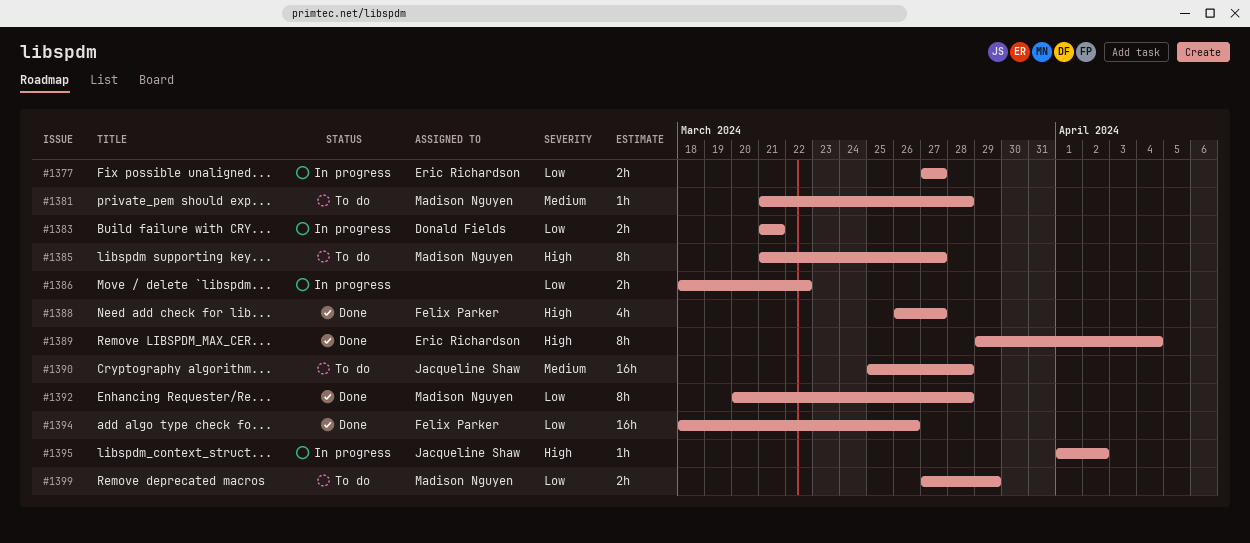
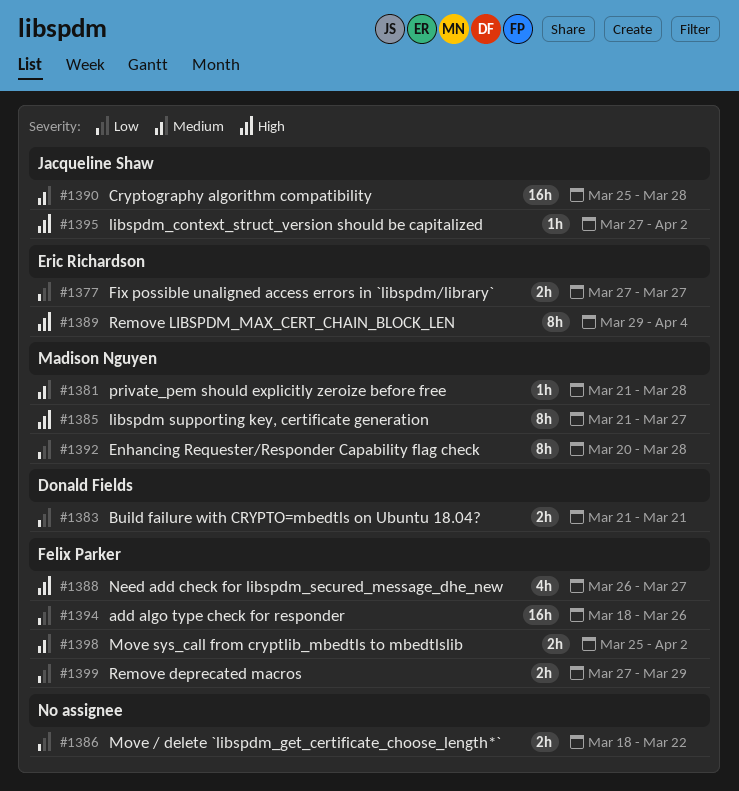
#1395, start: Apr 1 -> Mar 27
#1398: none -> present
#1399, owner: Madison Nguyen -> Felix Parker

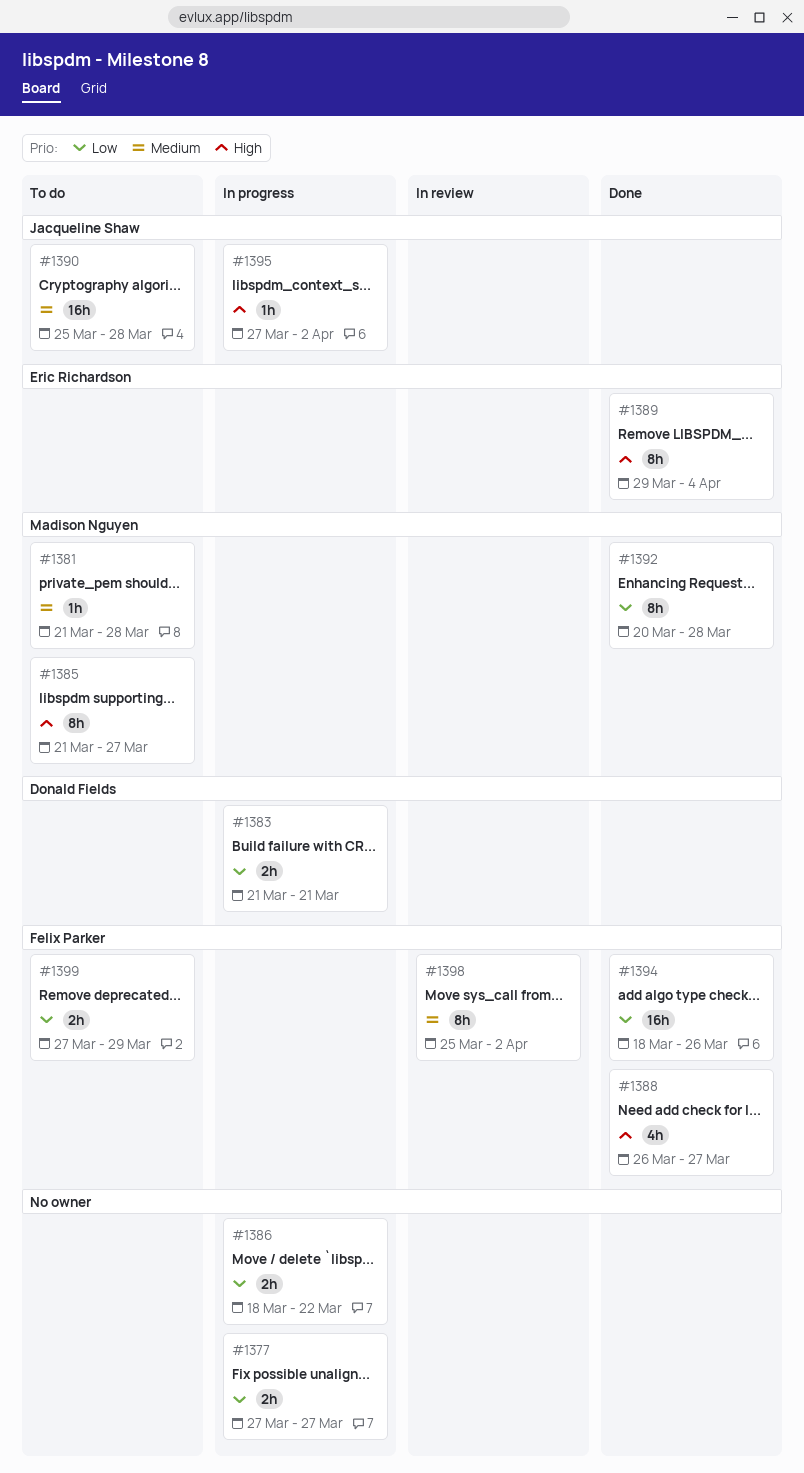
#1377, owner: Eric Richardson -> none
#1398, estimate: 2h -> 8h

